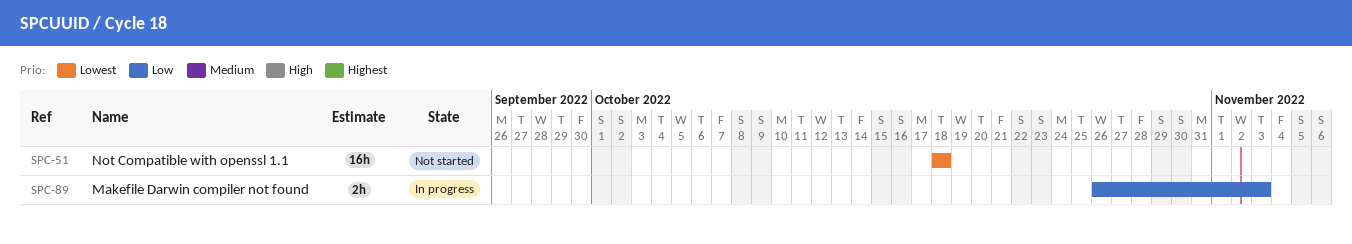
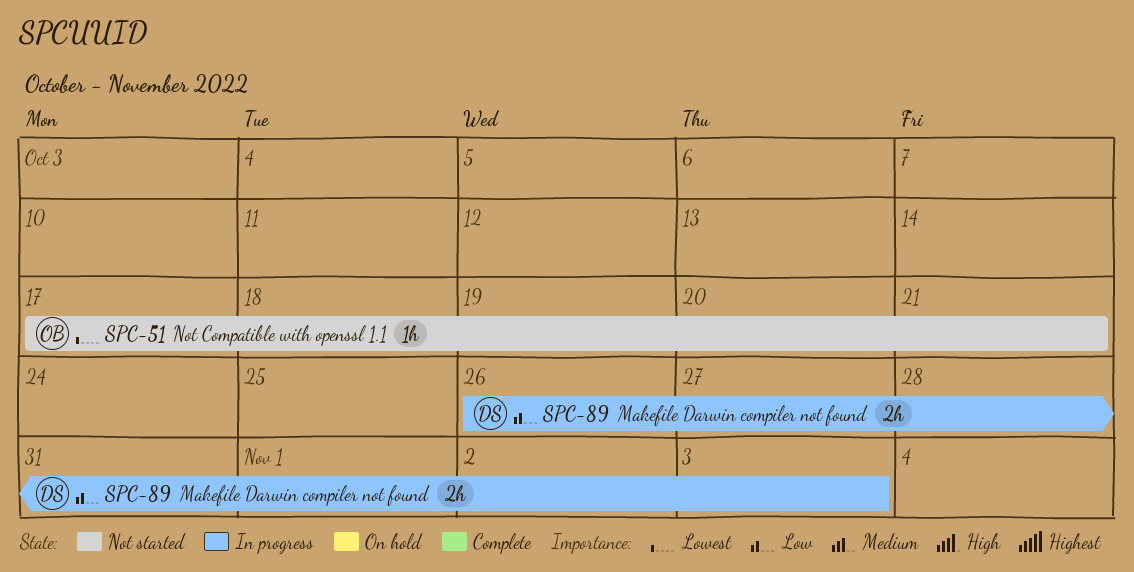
SPC-51, estimate: 16h -> 1h
SPC-51, start: Oct 18 -> Oct 17
SPC-51, due: Oct 18 -> Oct 21

